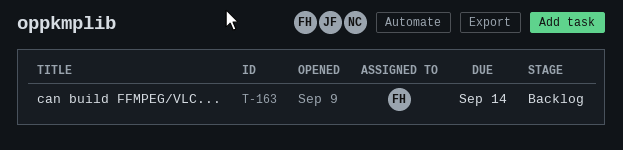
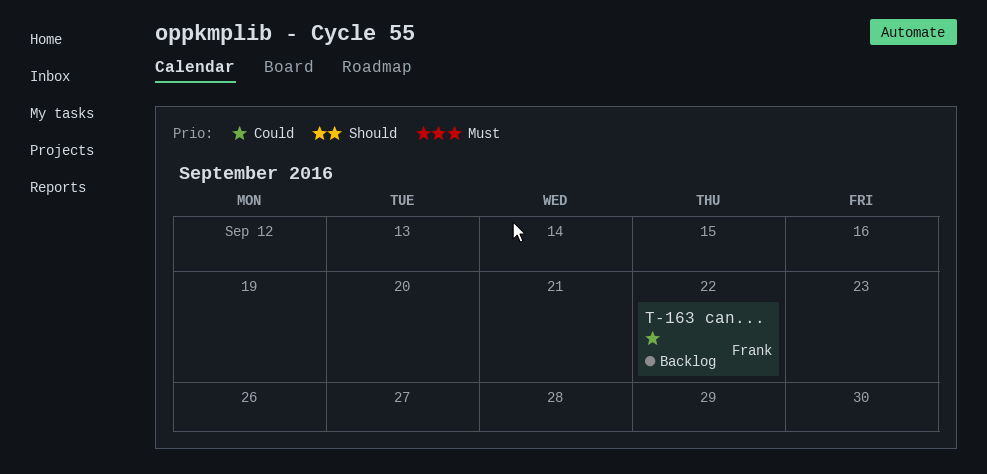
T-163, due: Sep 14 -> Sep 22

